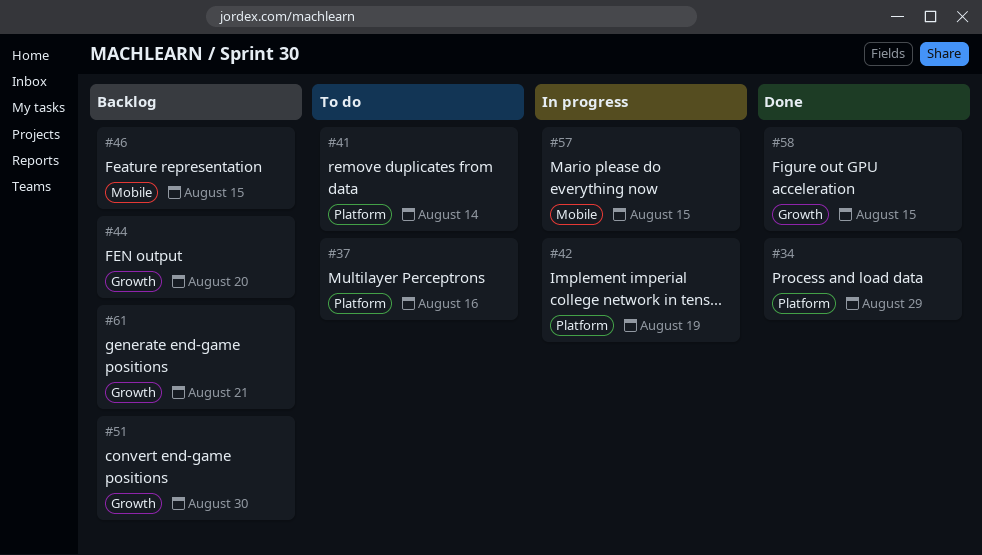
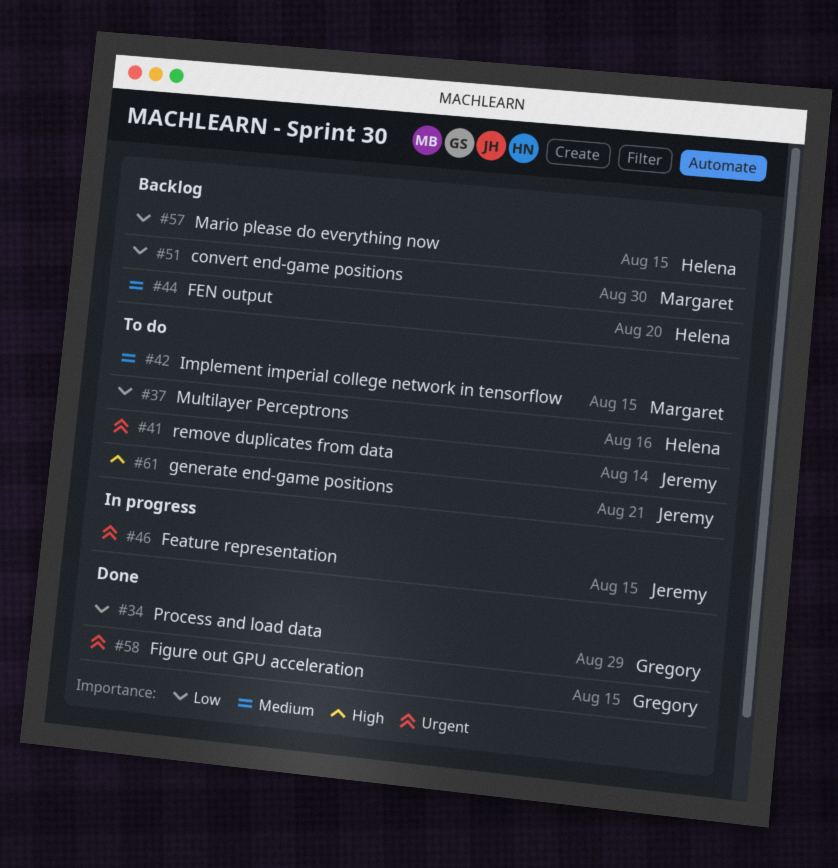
#42, status: In progress -> To do
#42, due: Aug 19 -> Aug 15
#46, status: Backlog -> In progress
#57, status: In progress -> Backlog
#61, status: Backlog -> To do

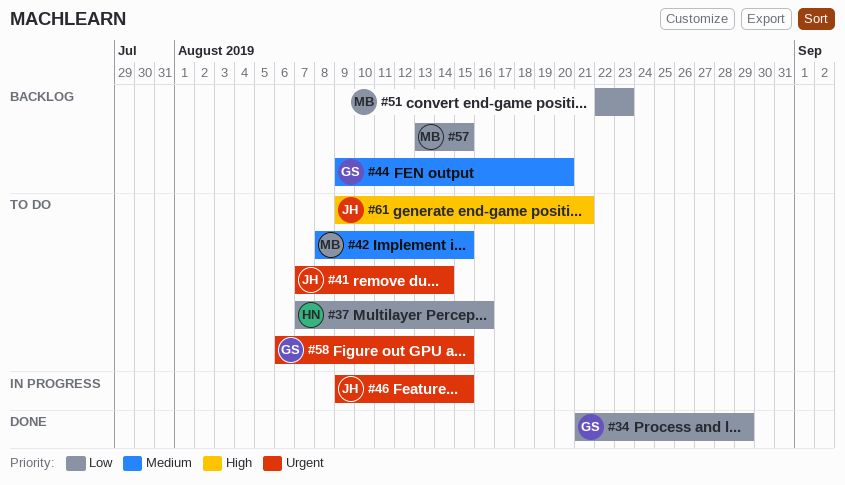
#44, owner: Helena -> Gregory
#51, due: Aug 30 -> Aug 23
#57, owner: Helena -> Margaret
#58, status: Done -> To do

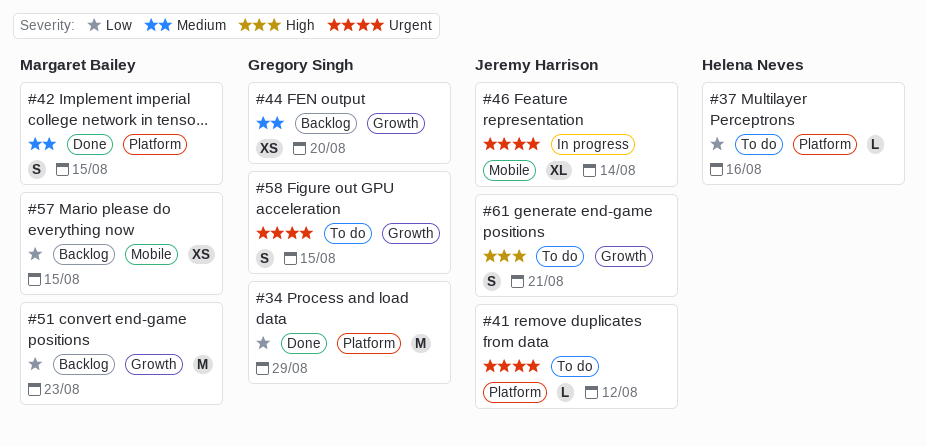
#41, due: Aug 14 -> Aug 12
#42, status: To do -> Done
#46, due: Aug 15 -> Aug 14

